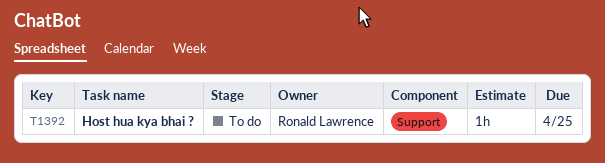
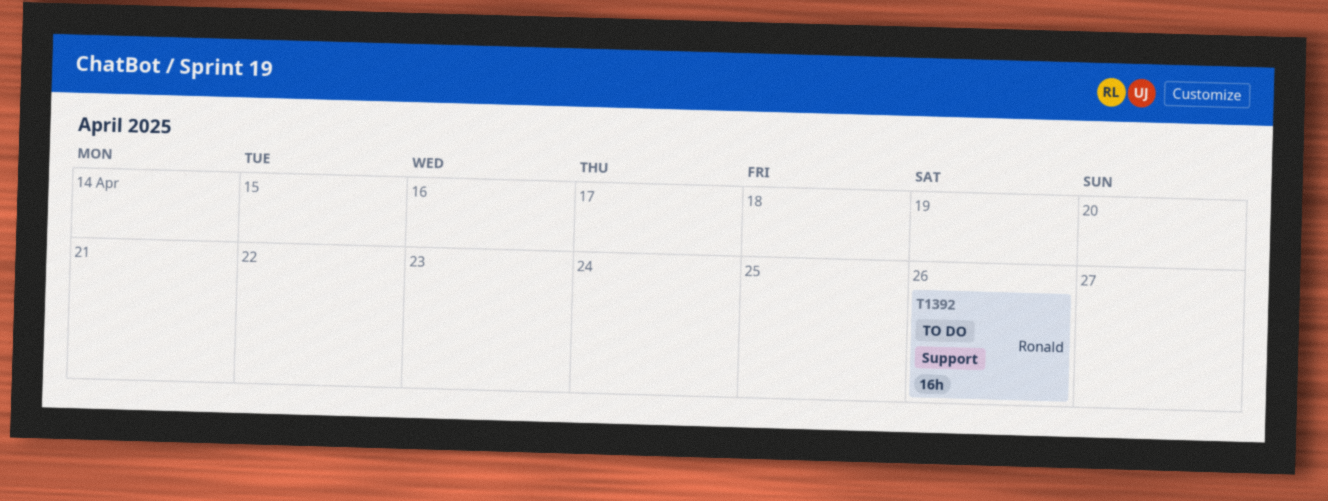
T1392, estimate: 1h -> 16h
T1392, due: Apr 25 -> Apr 26

